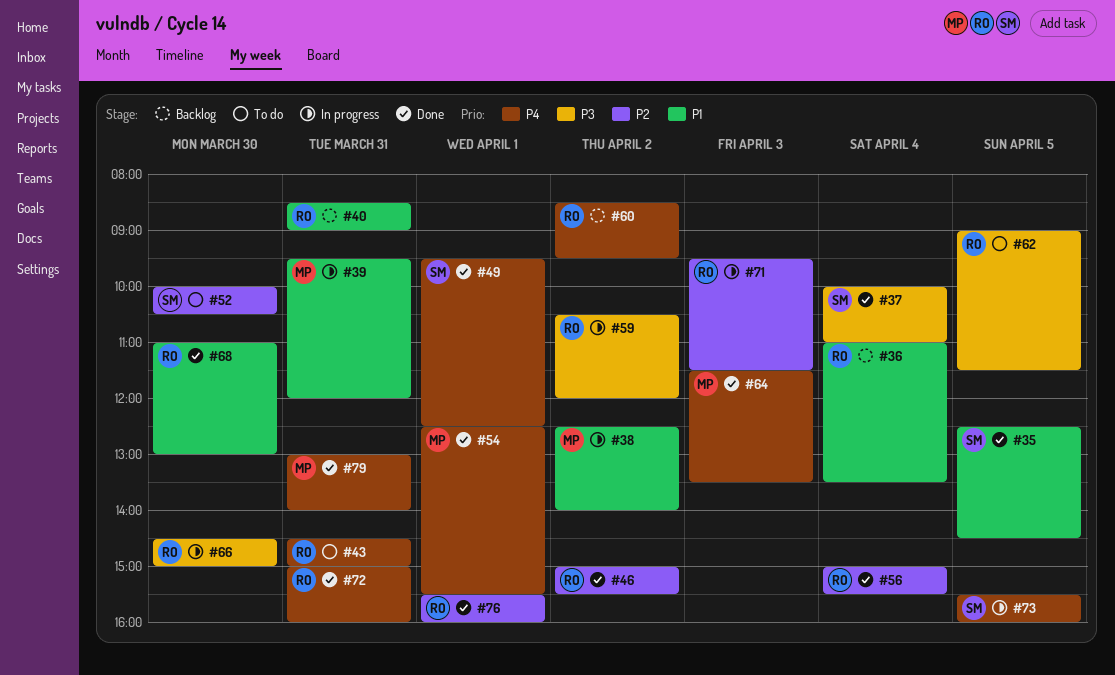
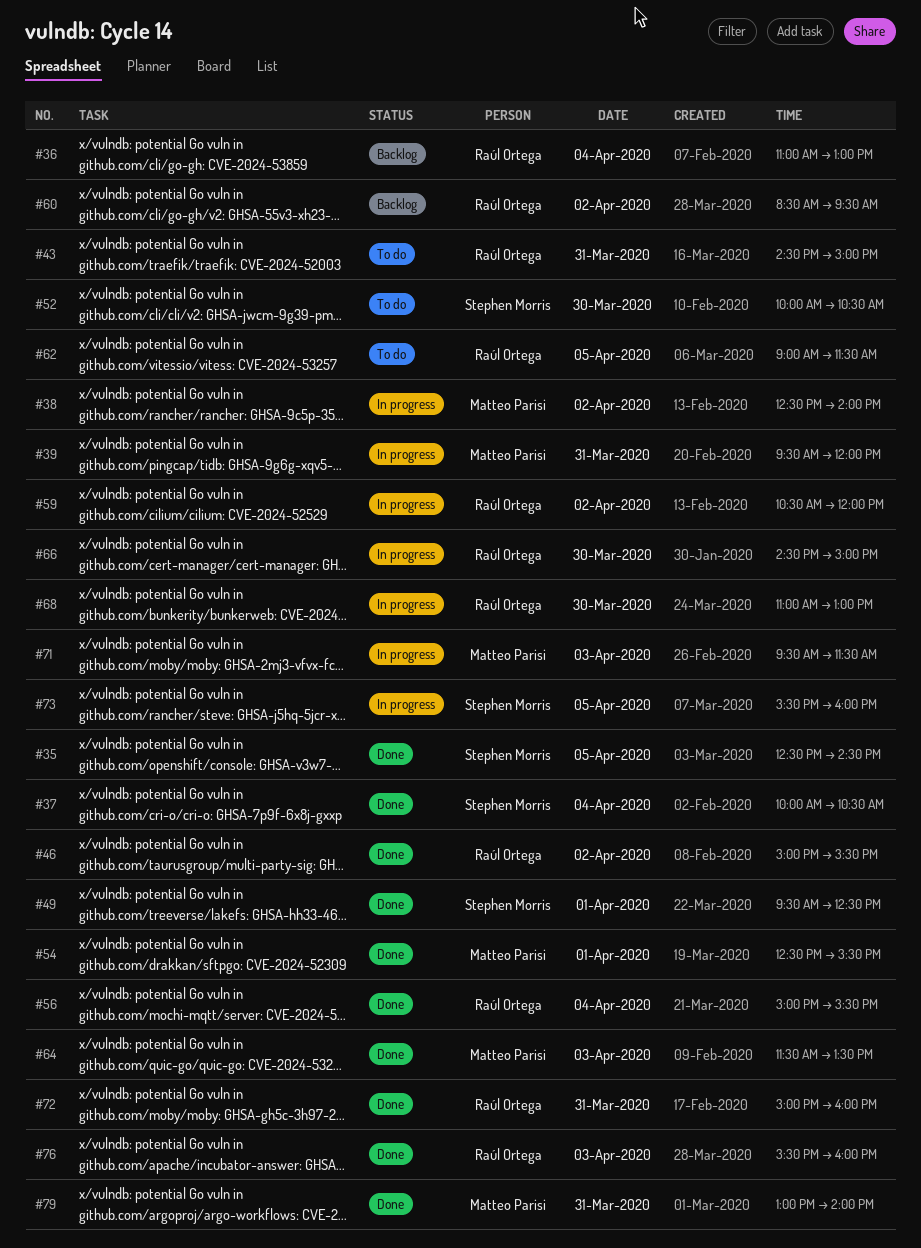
#36, ends: 13:30 -> 13:00
#37, ends: 11:00 -> 10:30
#40: present -> none
#68, status: Done -> In progress
#71, owner: Raúl Ortega -> Matteo Parisi
#76, day: Apr 1 -> Apr 3

